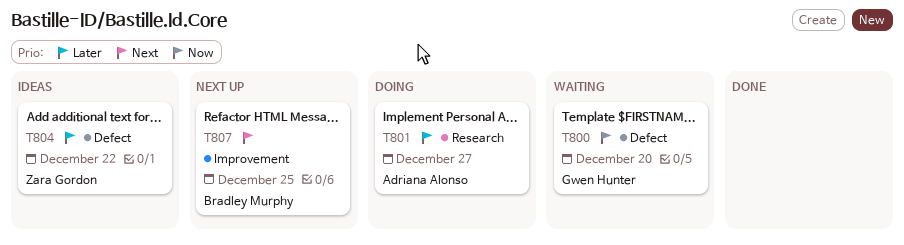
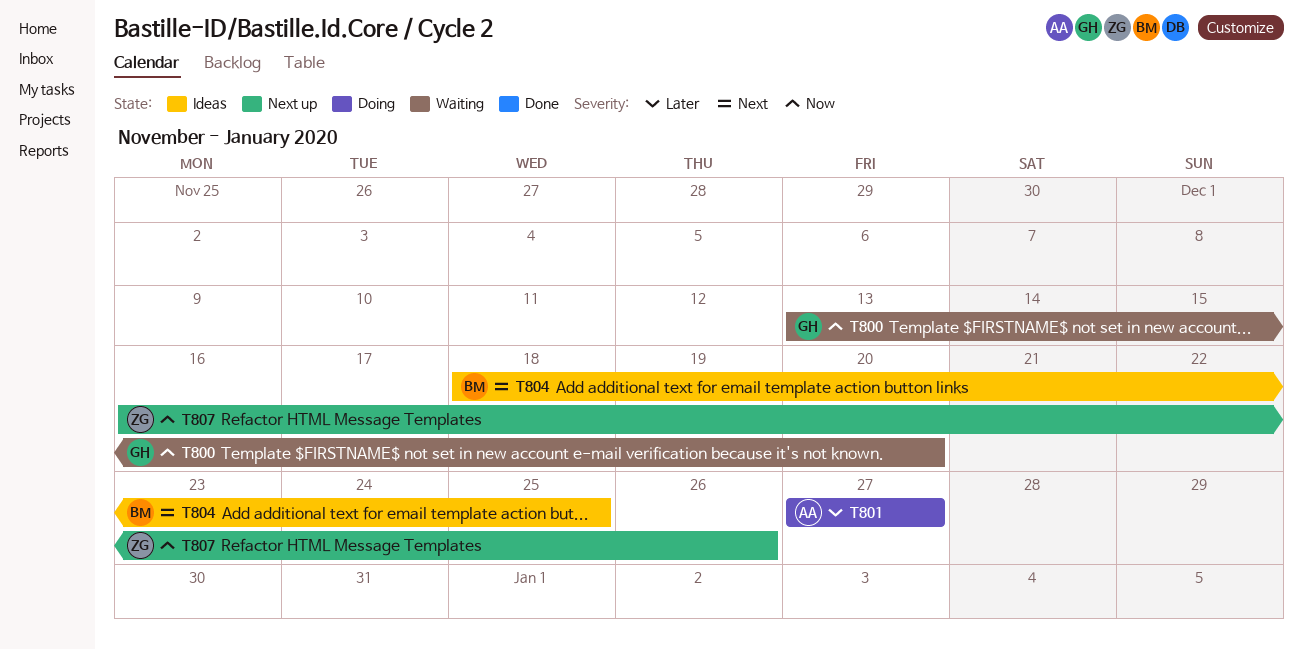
T804, owner: Zara Gordon -> Bradley Murphy
T804, priority: Later -> Next
T804, due: Dec 22 -> Dec 25
T807, owner: Bradley Murphy -> Zara Gordon
T807, priority: Next -> Now
T807, due: Dec 25 -> Dec 26

